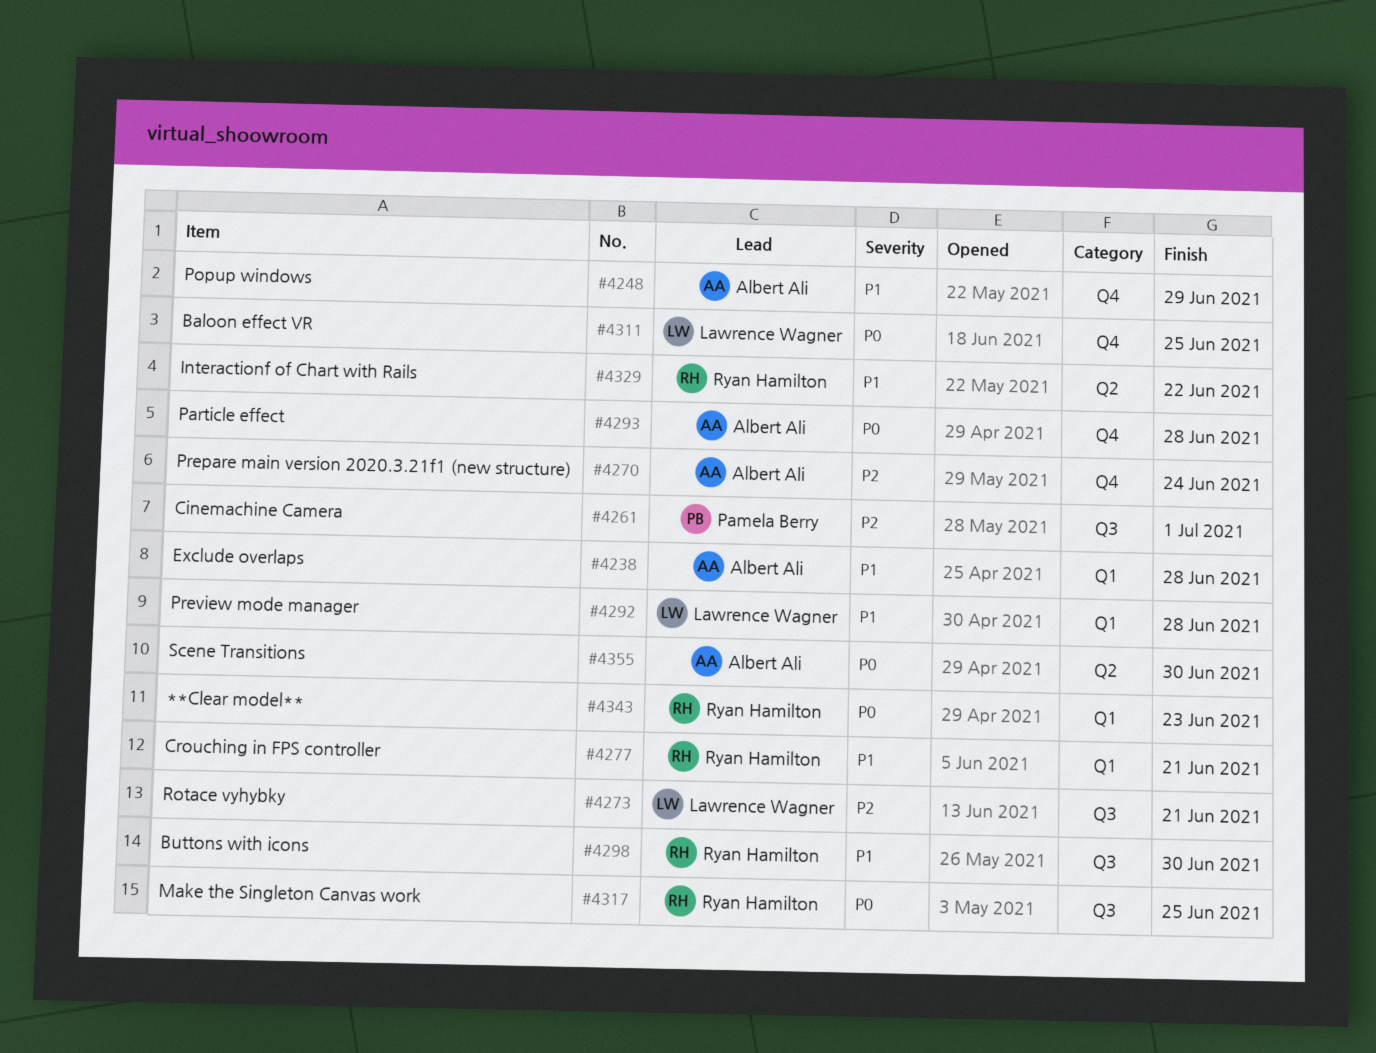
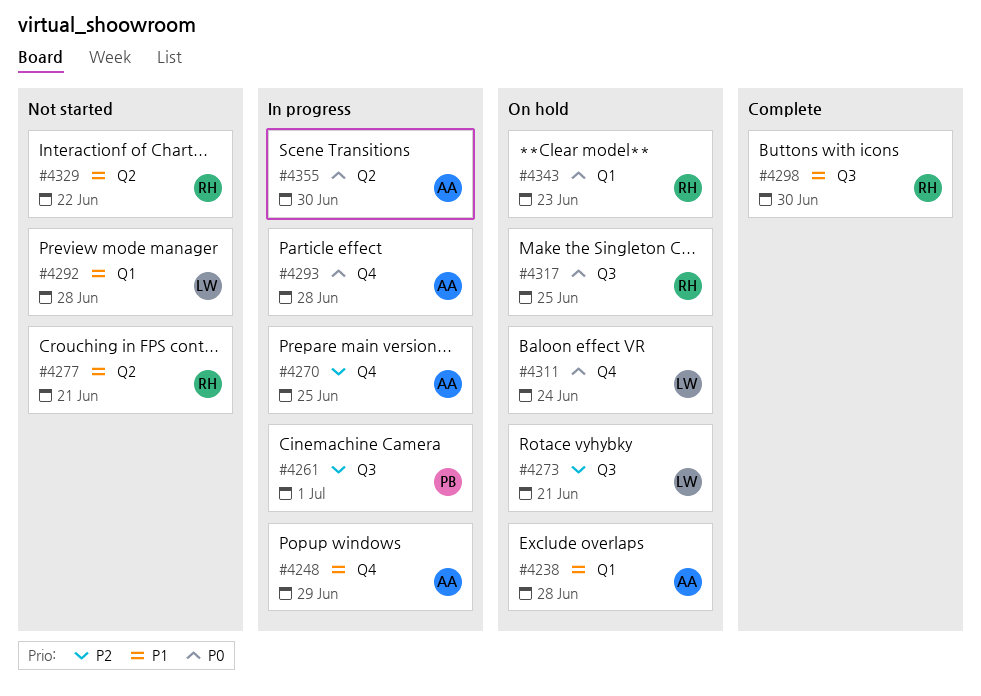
#4270, due: Jun 24 -> Jun 25
#4277, label: Q1 -> Q2
#4311, due: Jun 25 -> Jun 24

